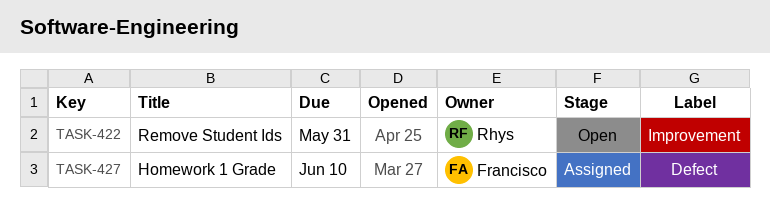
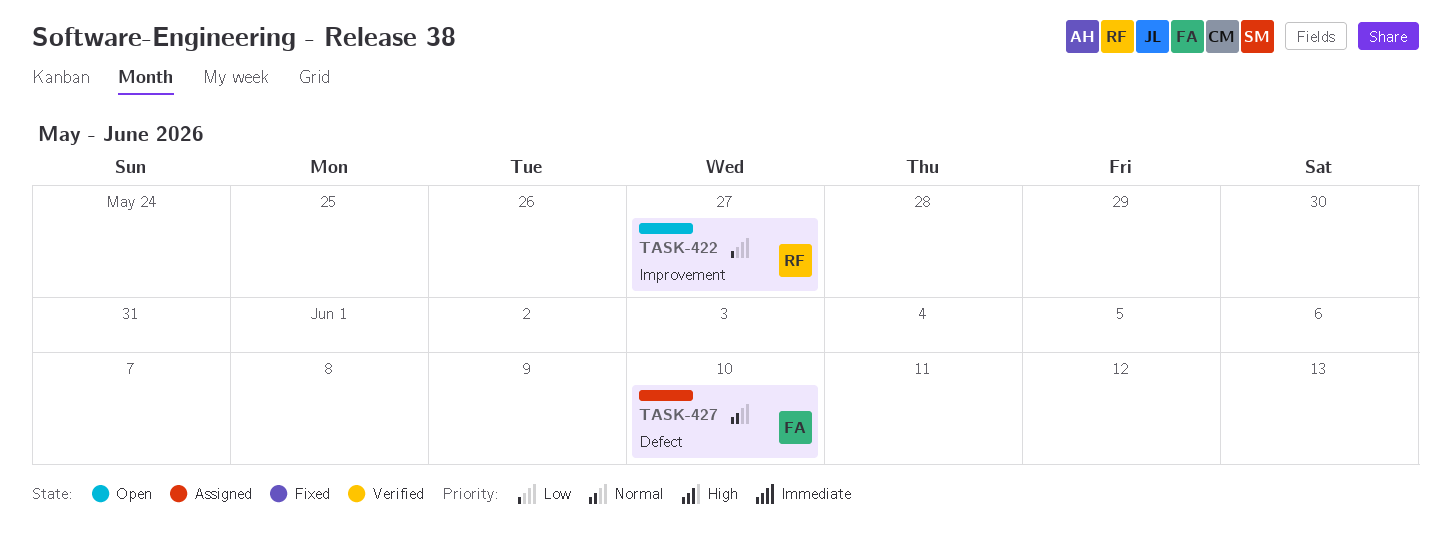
TASK-422, due: May 31 -> May 27

